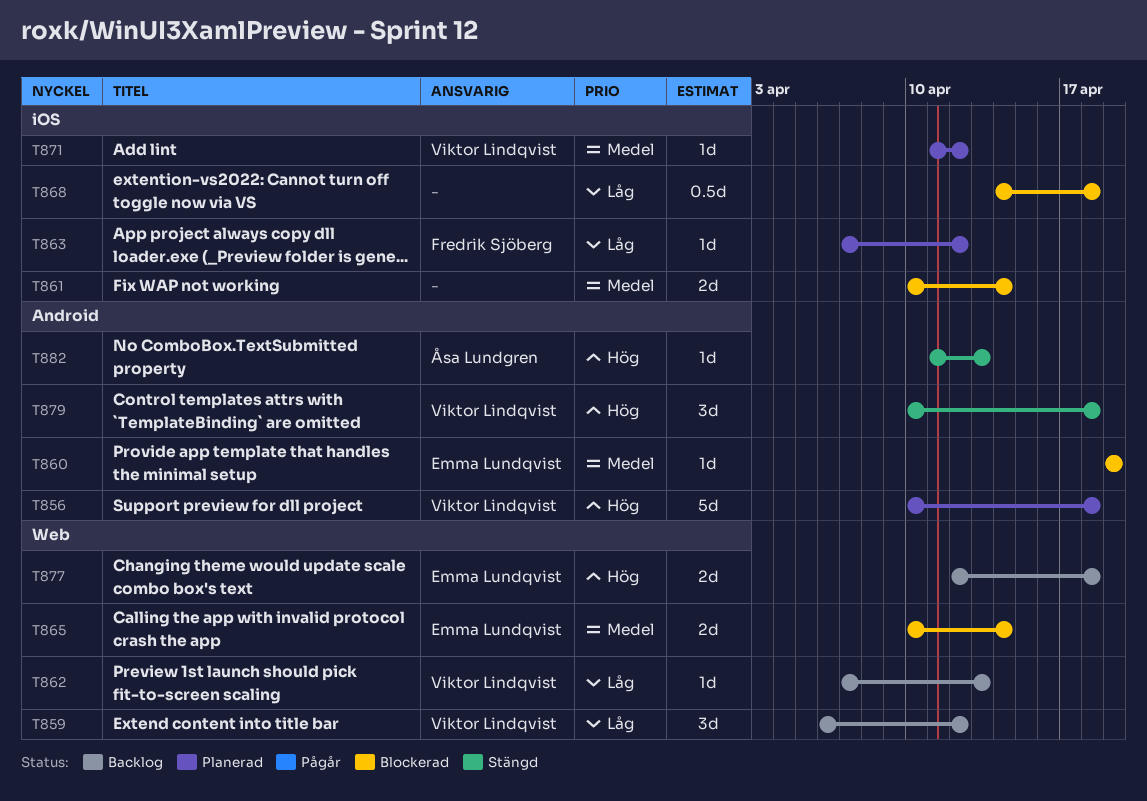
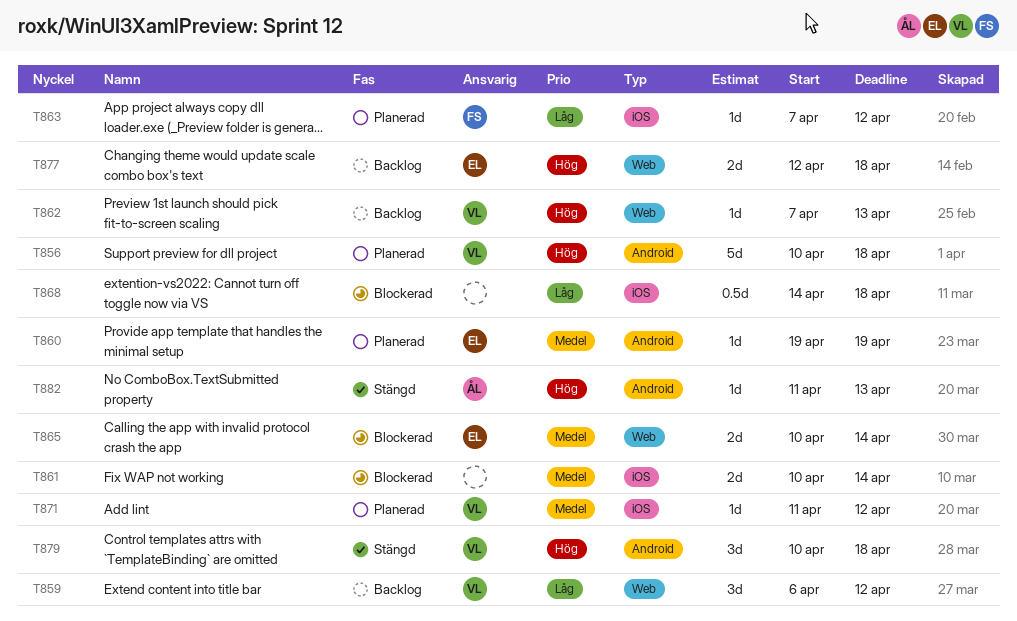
T860, status: Blockerad -> Planerad
T862, priority: Låg -> Hög

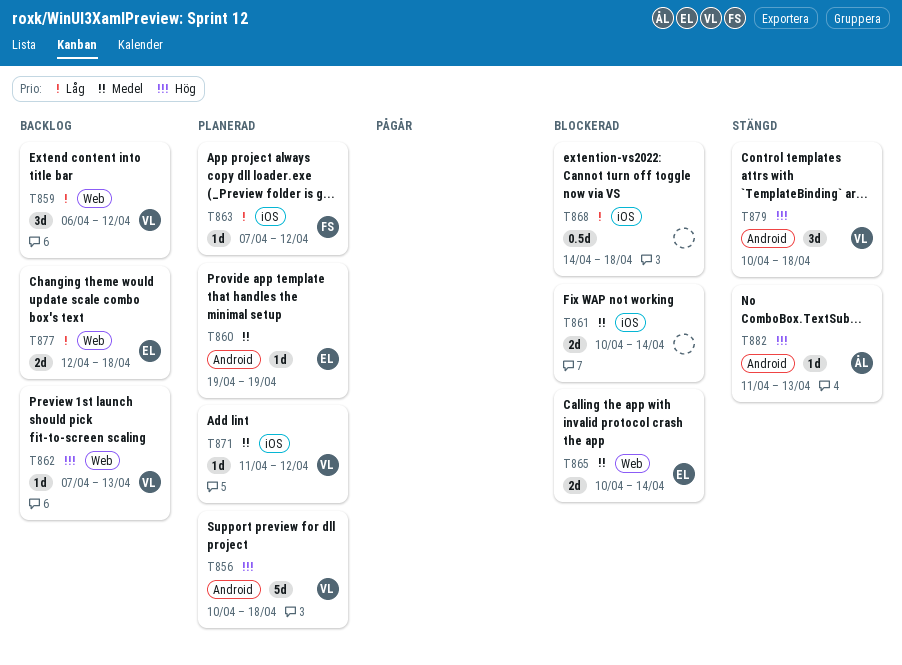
T877, priority: Hög -> Låg

